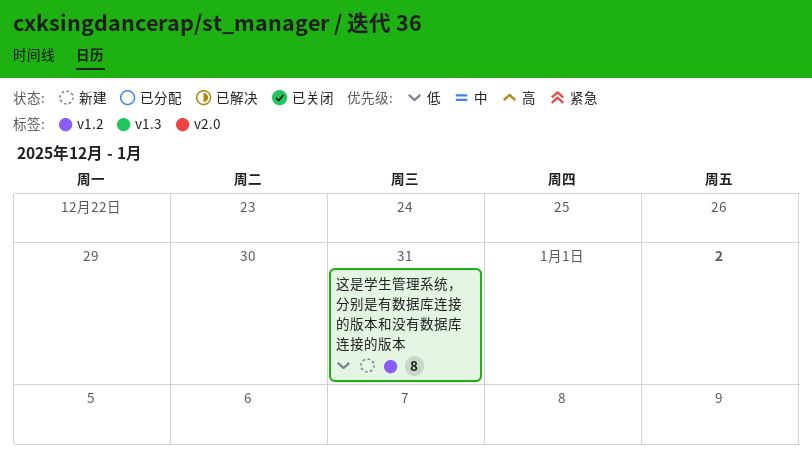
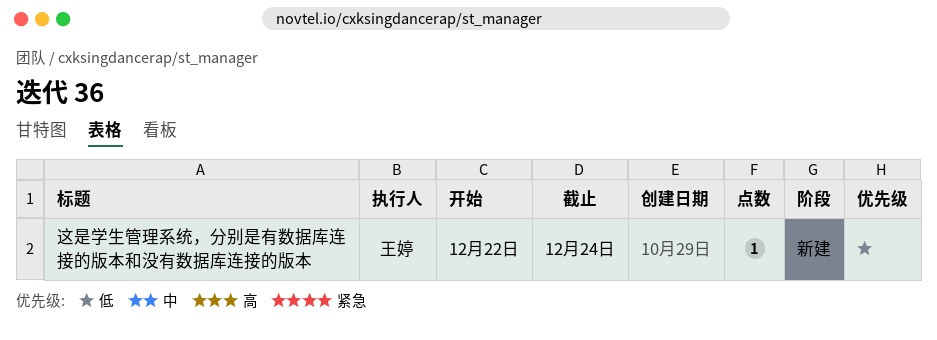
这是学生管理系统，分别是有数据库连接的版本和没有数据库连接的版本, estimate: 8 -> 1
这是学生管理系统，分别是有数据库连接的版本和没有数据库连接的版本, due: Dec 31 -> Dec 24

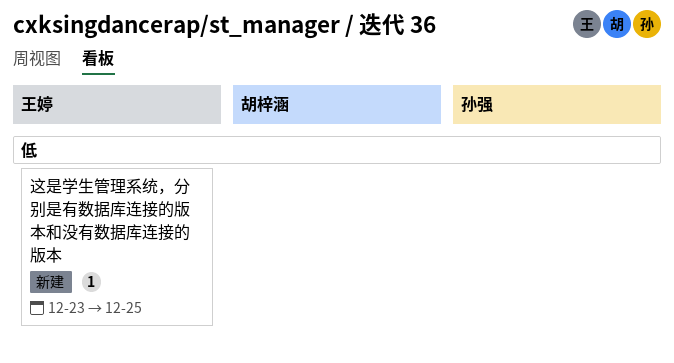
这是学生管理系统，分别是有数据库连接的版本和没有数据库连接的版本, start: Dec 22 -> Dec 23
这是学生管理系统，分别是有数据库连接的版本和没有数据库连接的版本, due: Dec 24 -> Dec 25

